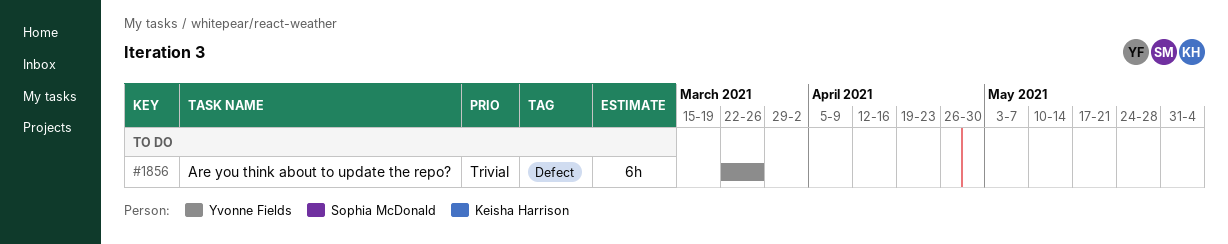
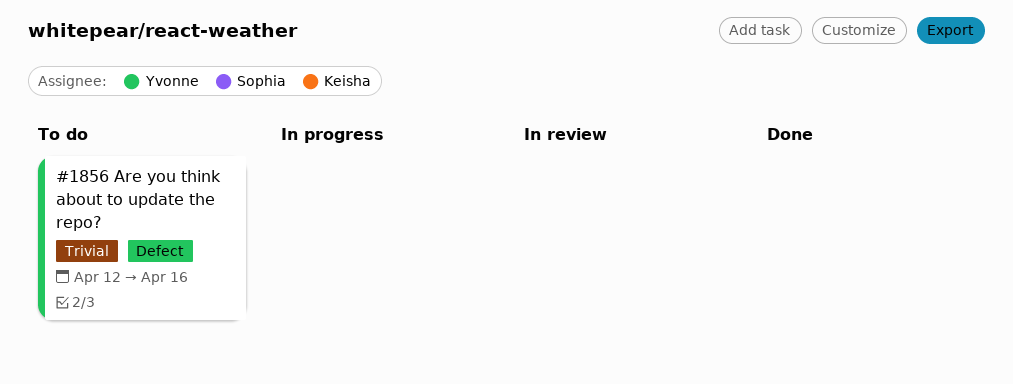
#1856, start: Mar 22 -> Apr 12
#1856, due: Mar 26 -> Apr 16

